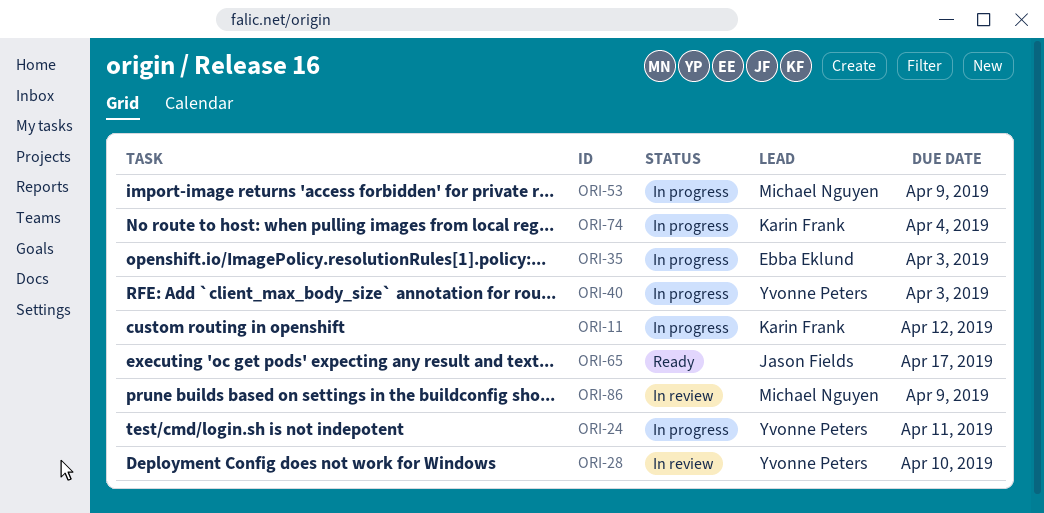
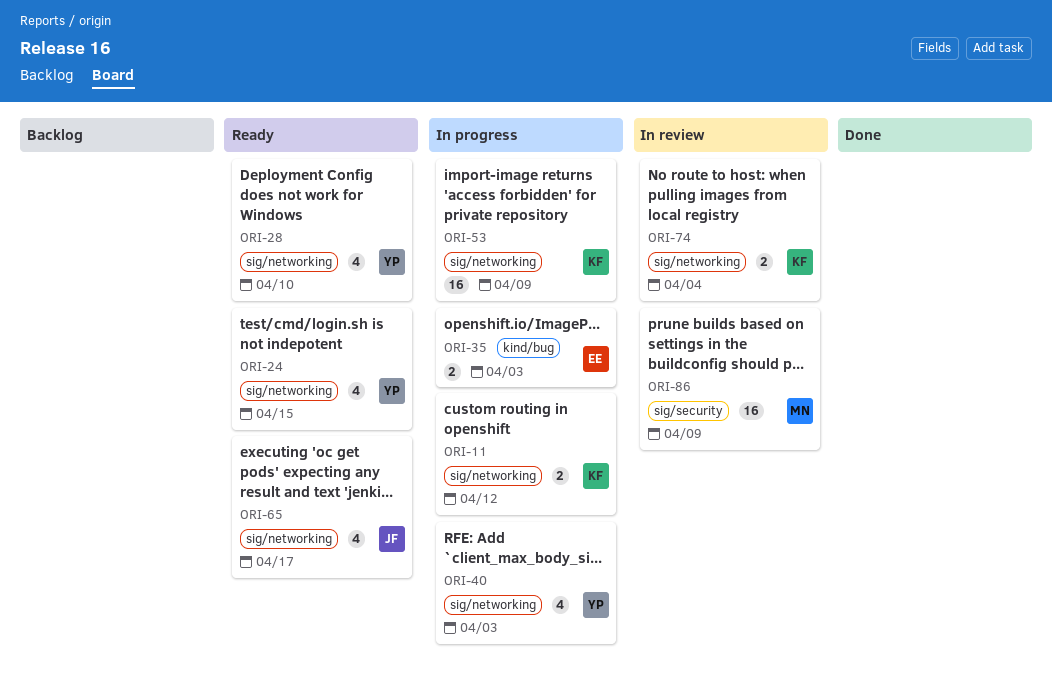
ORI-24, status: In progress -> Ready
ORI-24, due: Apr 11 -> Apr 15
ORI-28, status: In review -> Ready
ORI-53, owner: Michael Nguyen -> Karin Frank
ORI-74, status: In progress -> In review

